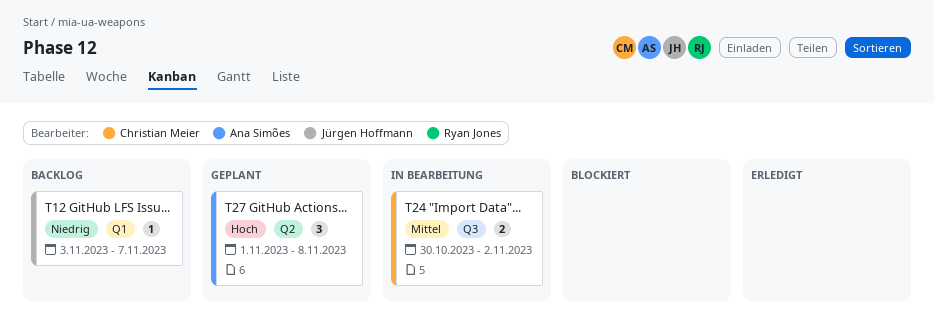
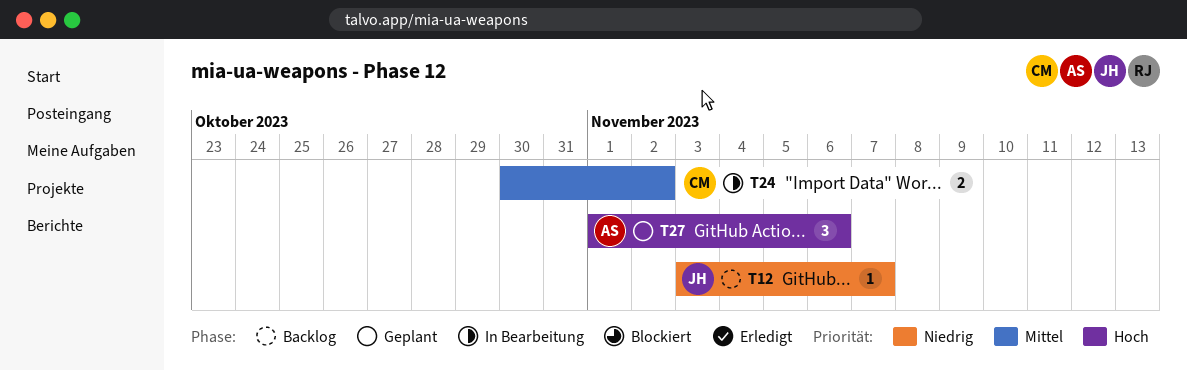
T27, due: Nov 8 -> Nov 6

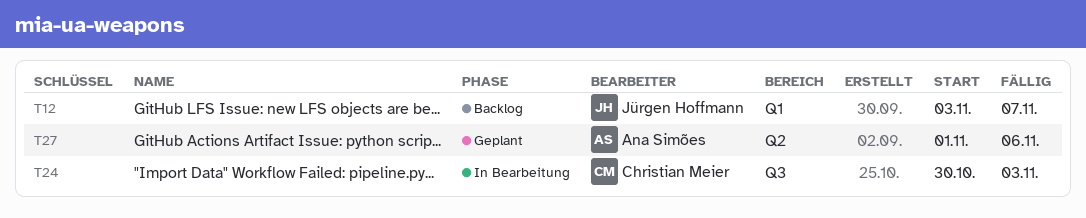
T24, due: Nov 2 -> Nov 3

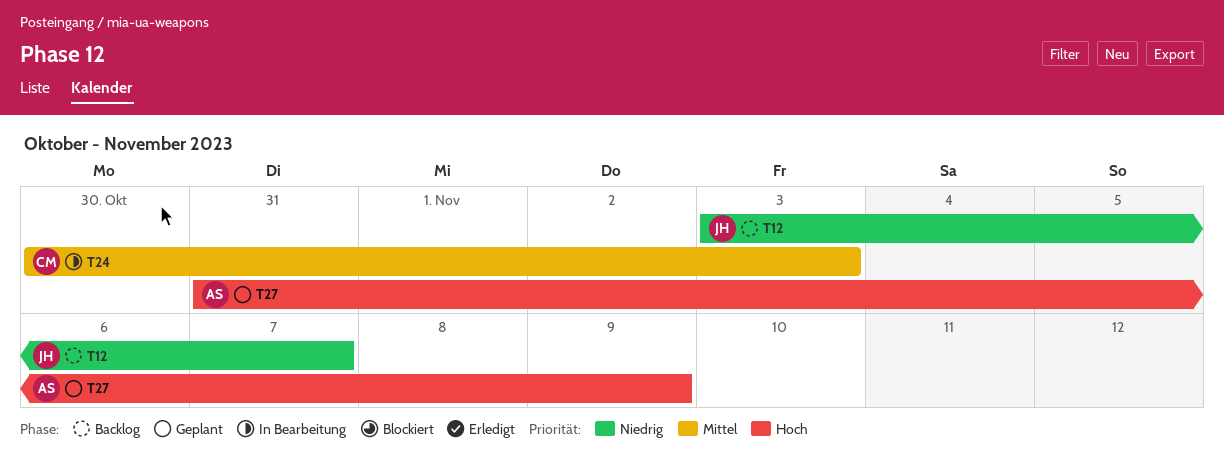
T27, start: Nov 1 -> Oct 31
T27, due: Nov 6 -> Nov 9

